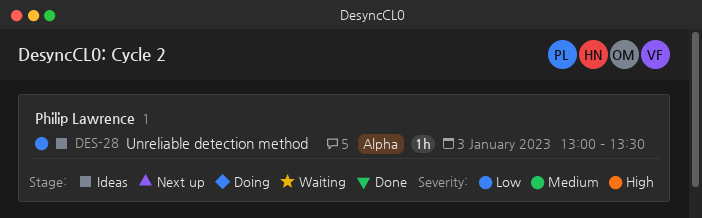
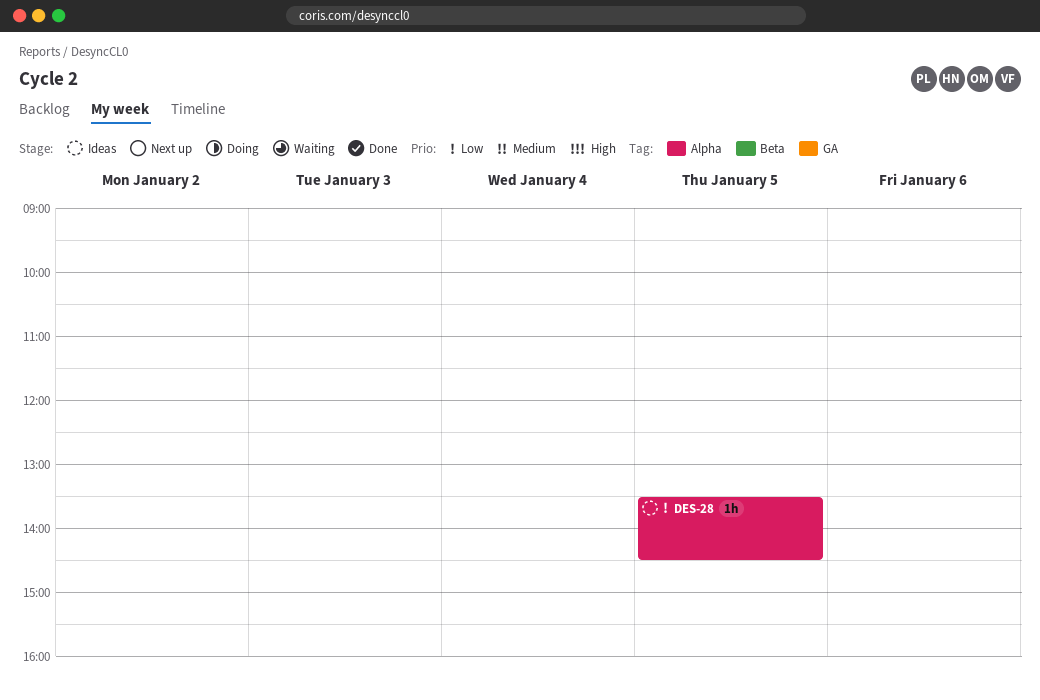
DES-28, day: Jan 3 -> Jan 5
DES-28, begins: 13:00 -> 13:30
DES-28, ends: 13:30 -> 14:30

